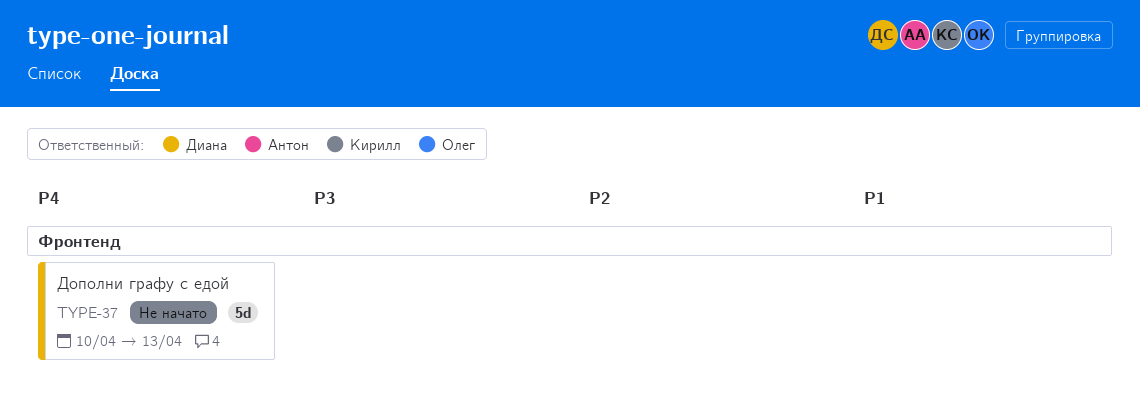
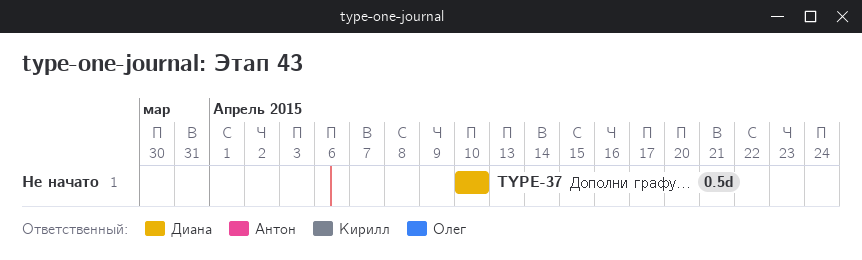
TYPE-37, estimate: 5d -> 0.5d
TYPE-37, due: Apr 13 -> Apr 10

